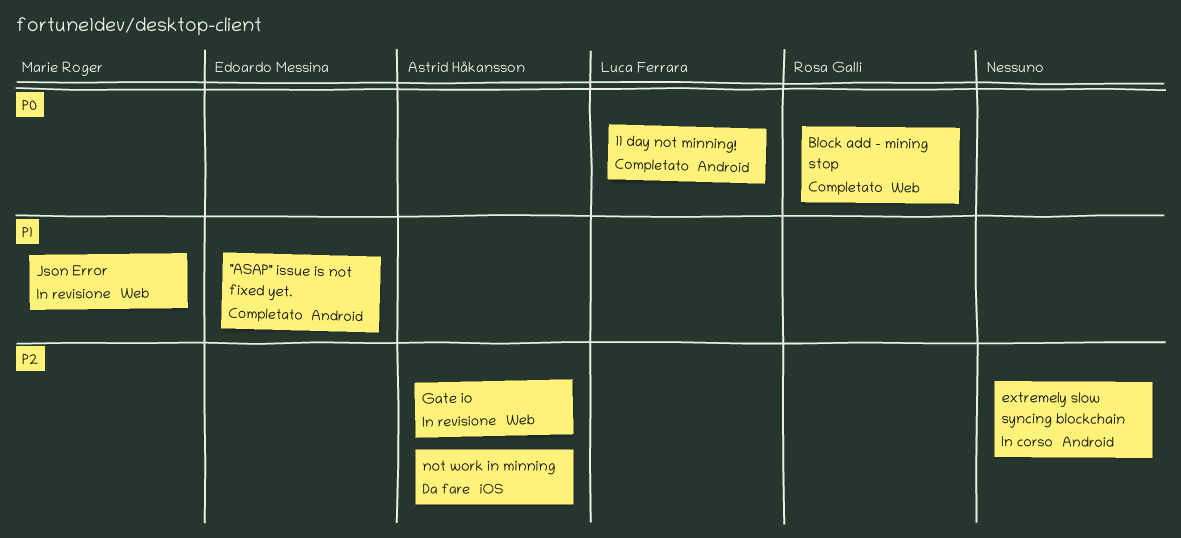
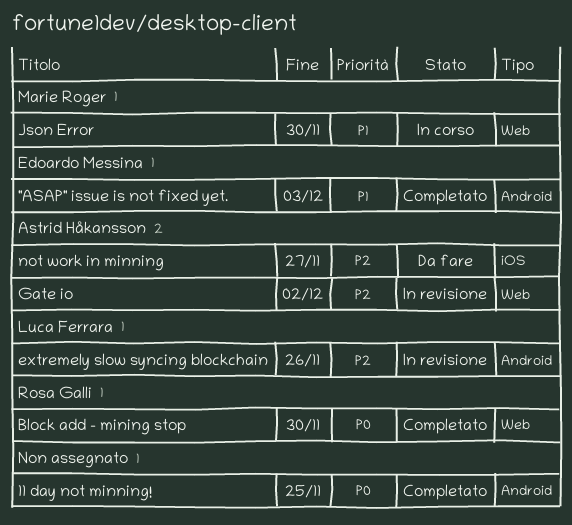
11 day not minning!, owner: Luca Ferrara -> none
extremely slow syncing blockchain, status: In corso -> In revisione
extremely slow syncing blockchain, owner: none -> Luca Ferrara
Json Error, status: In revisione -> In corso

